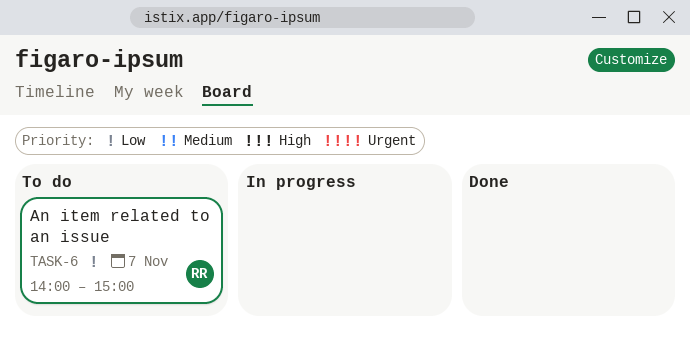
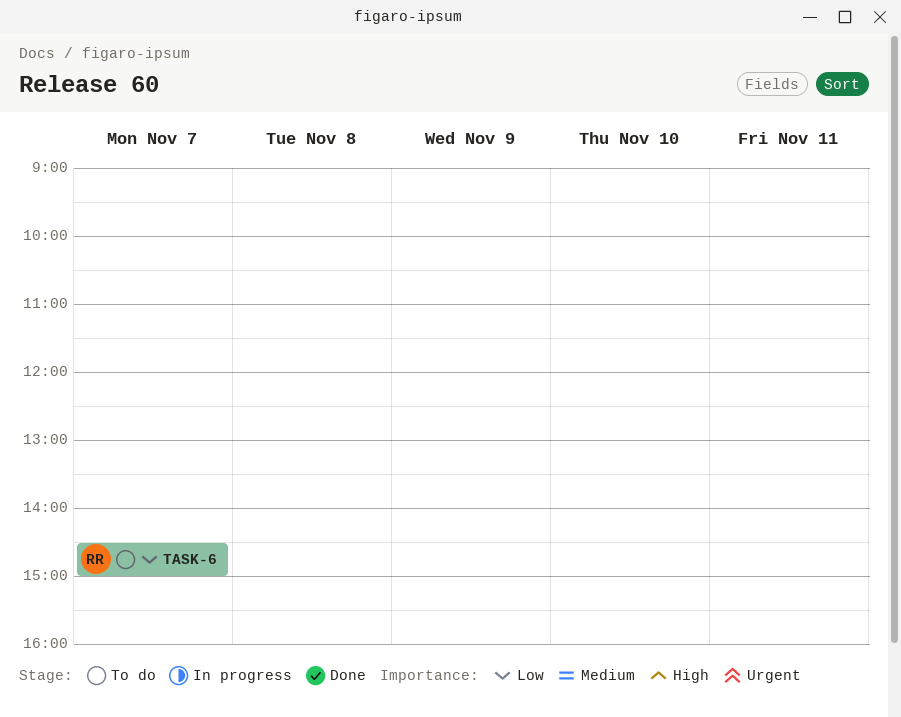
TASK-6, begins: 14:00 -> 14:30

